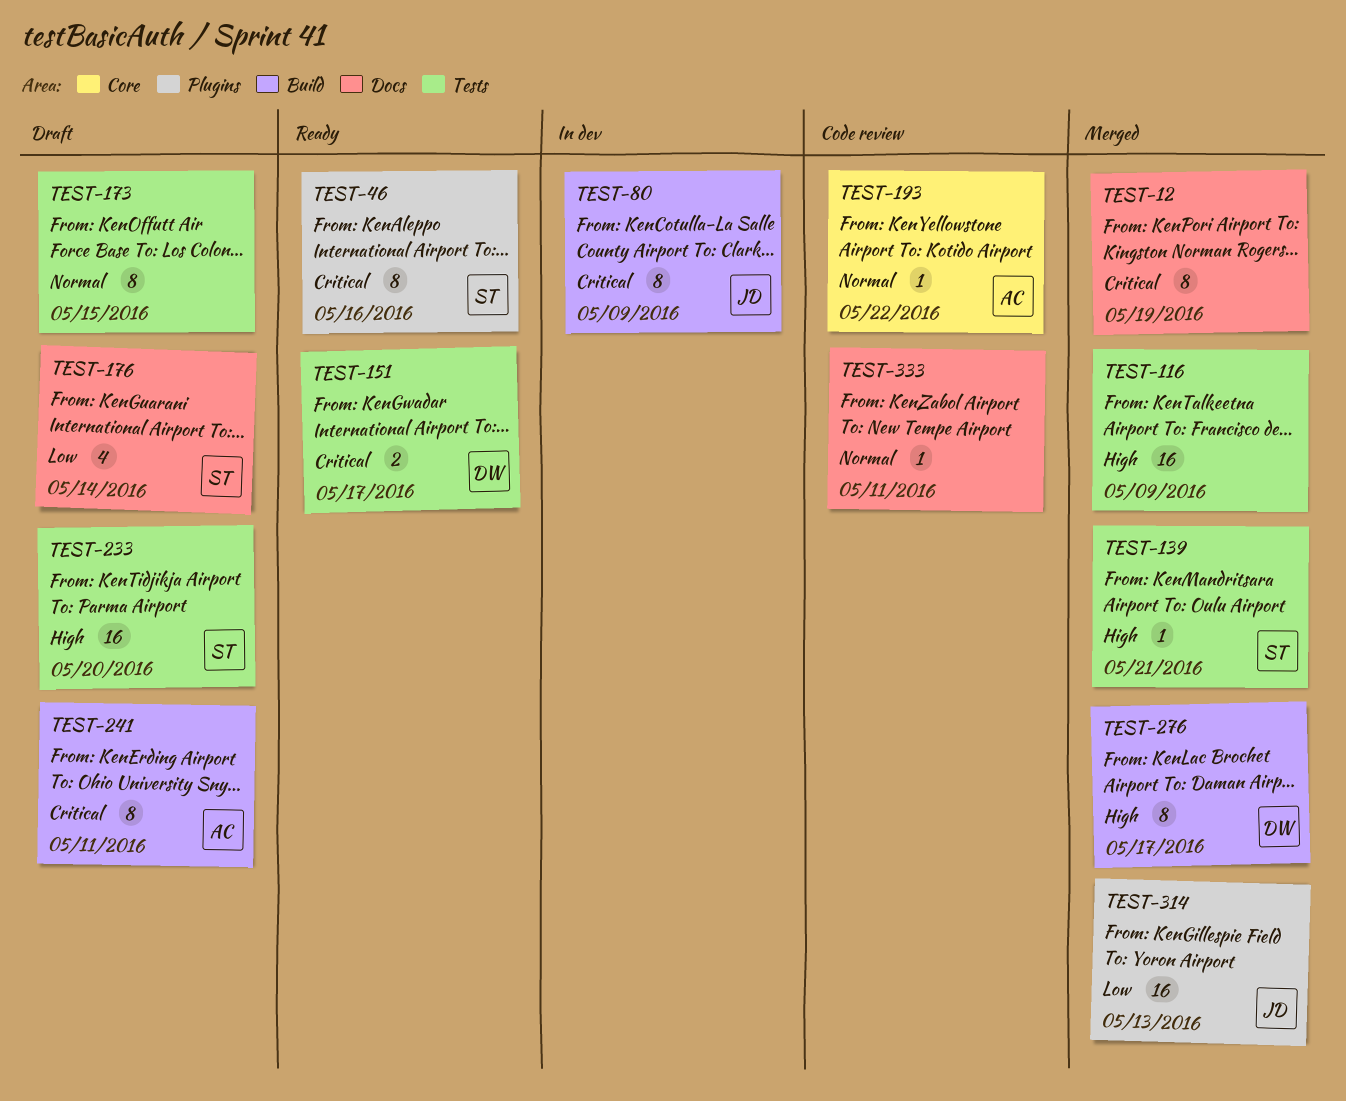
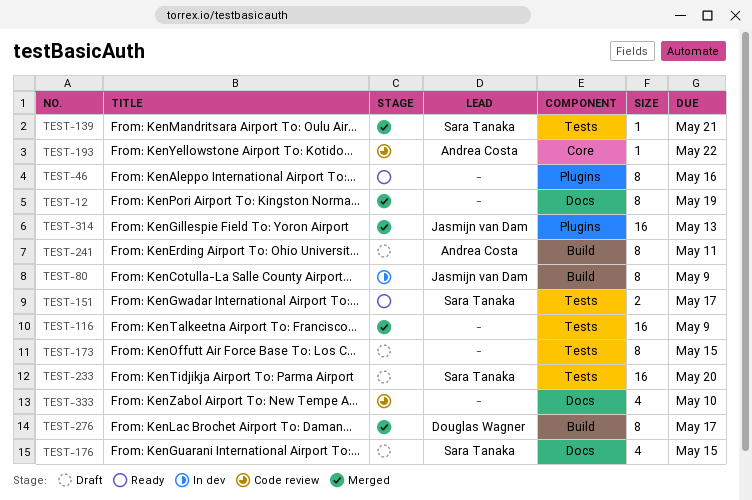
TEST-46, owner: Sara Tanaka -> none
TEST-151, owner: Douglas Wagner -> Sara Tanaka
TEST-176, due: May 14 -> May 15
TEST-333, estimate: 1 -> 4
TEST-333, due: May 11 -> May 10

